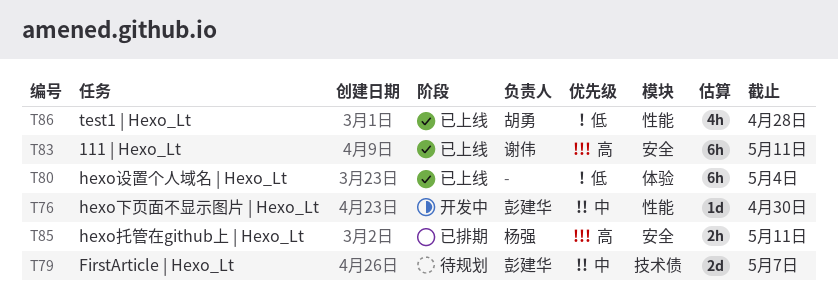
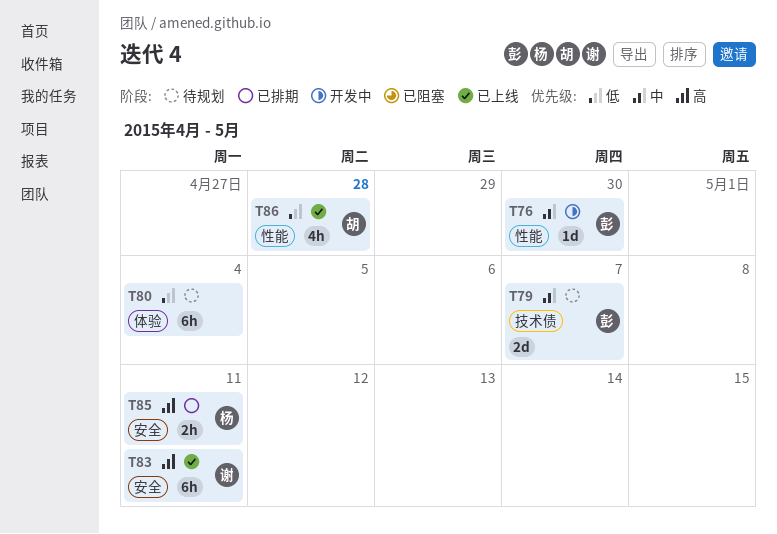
T80, status: 已上线 -> 待规划

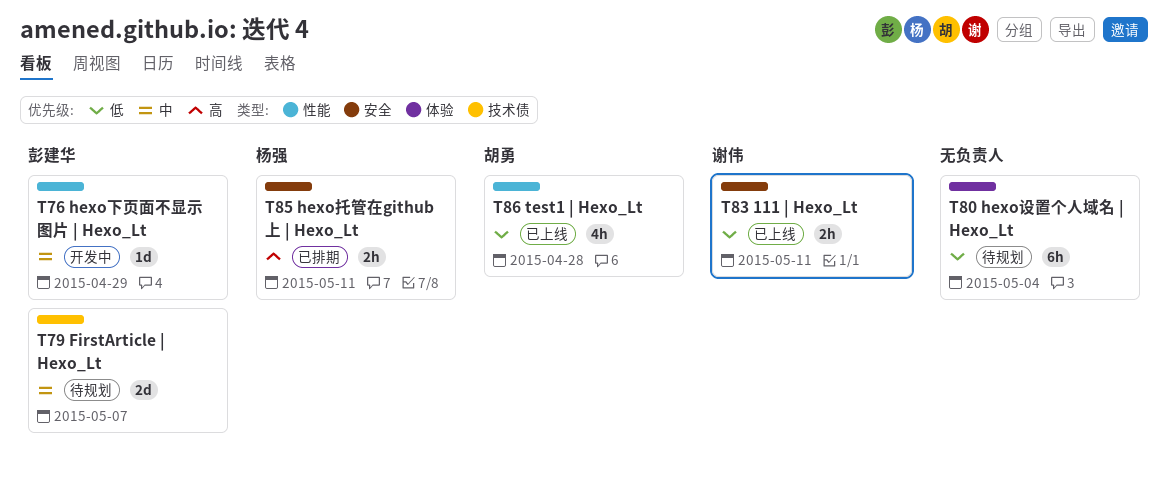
T76, due: Apr 30 -> Apr 29
T83, priority: 高 -> 低
T83, estimate: 6h -> 2h

